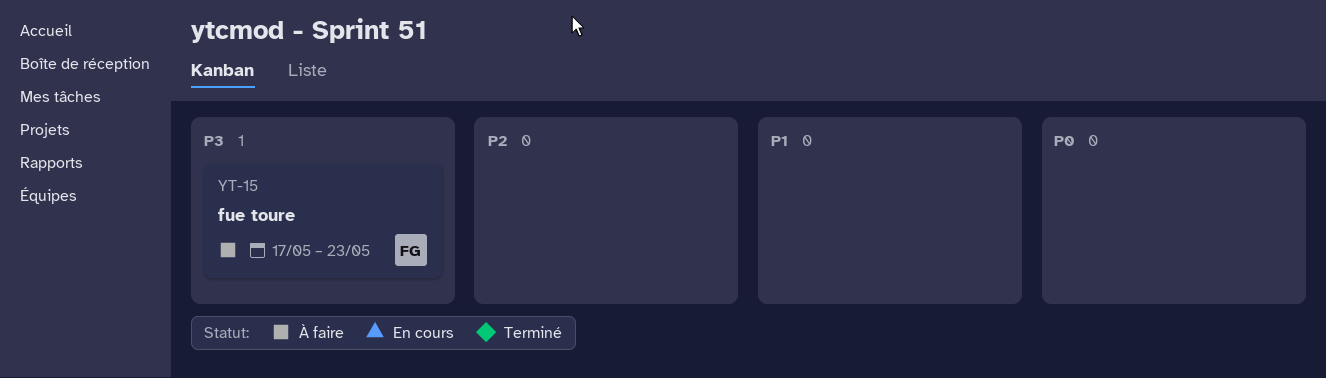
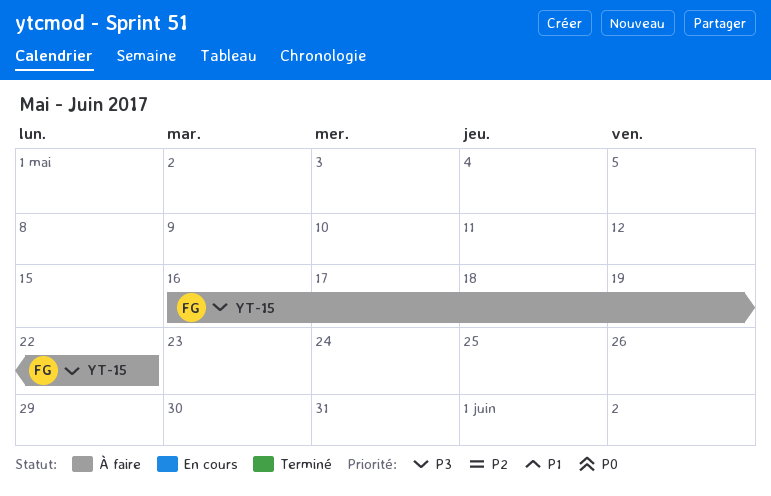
YT-15, start: May 17 -> May 16
YT-15, due: May 23 -> May 22

